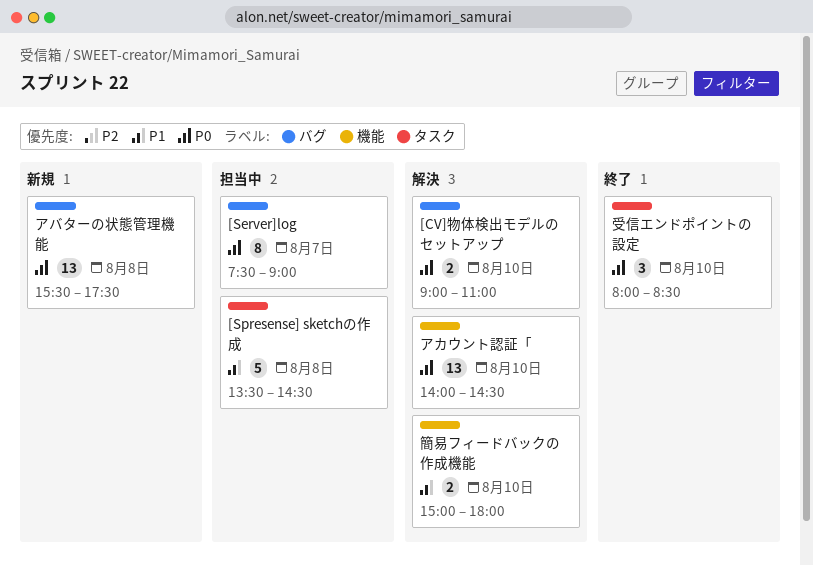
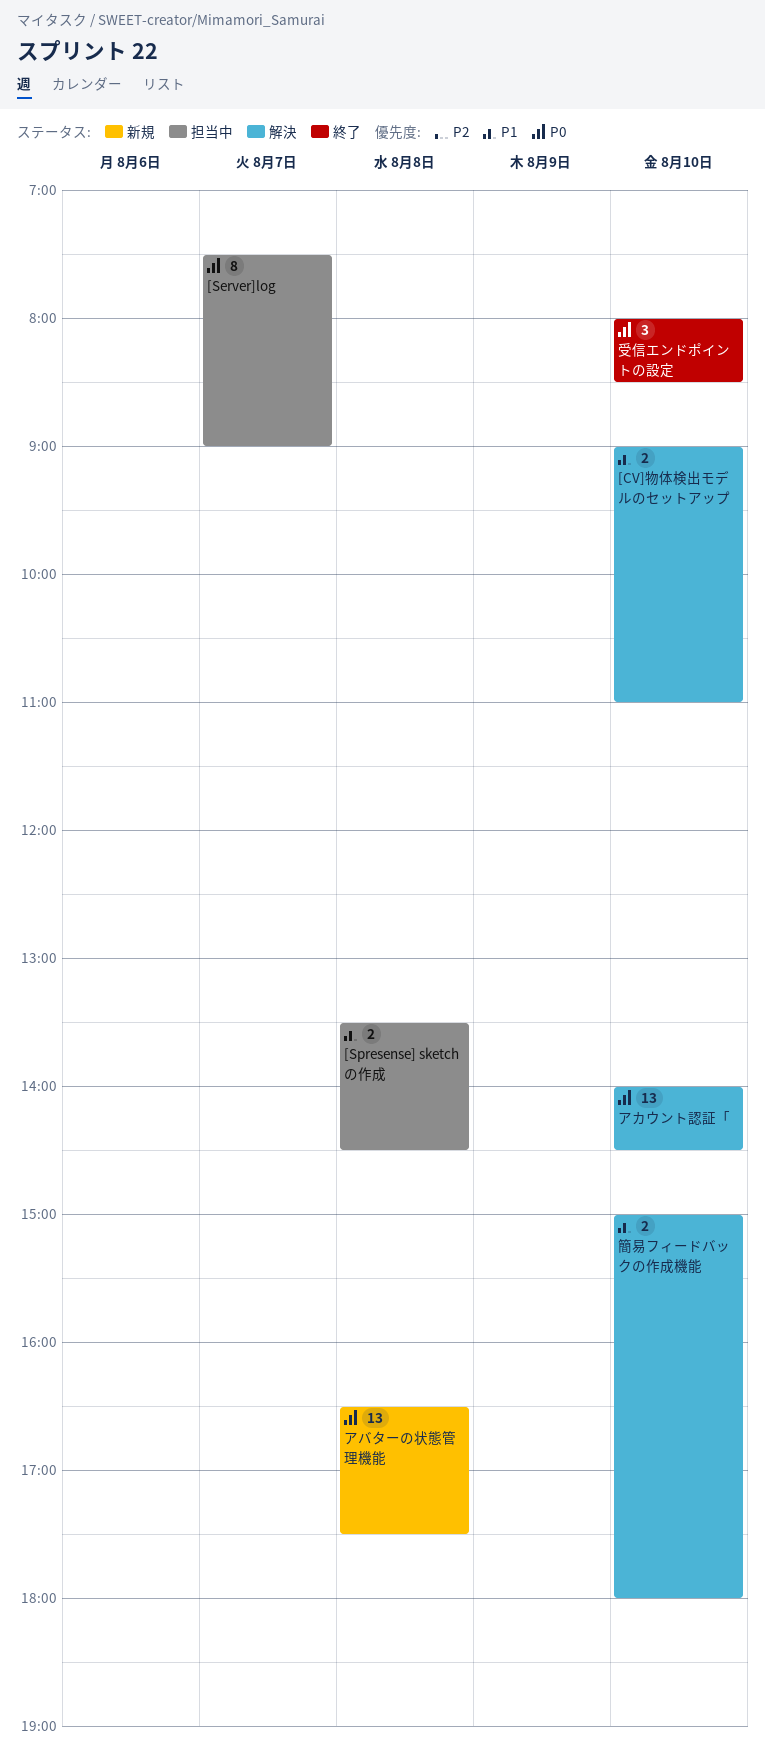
[CV]物体検出モデルのセットアップ, priority: P0 -> P1
[Spresense] sketchの作成, estimate: 5 -> 2
アバターの状態管理機能, begins: 15:30 -> 16:30

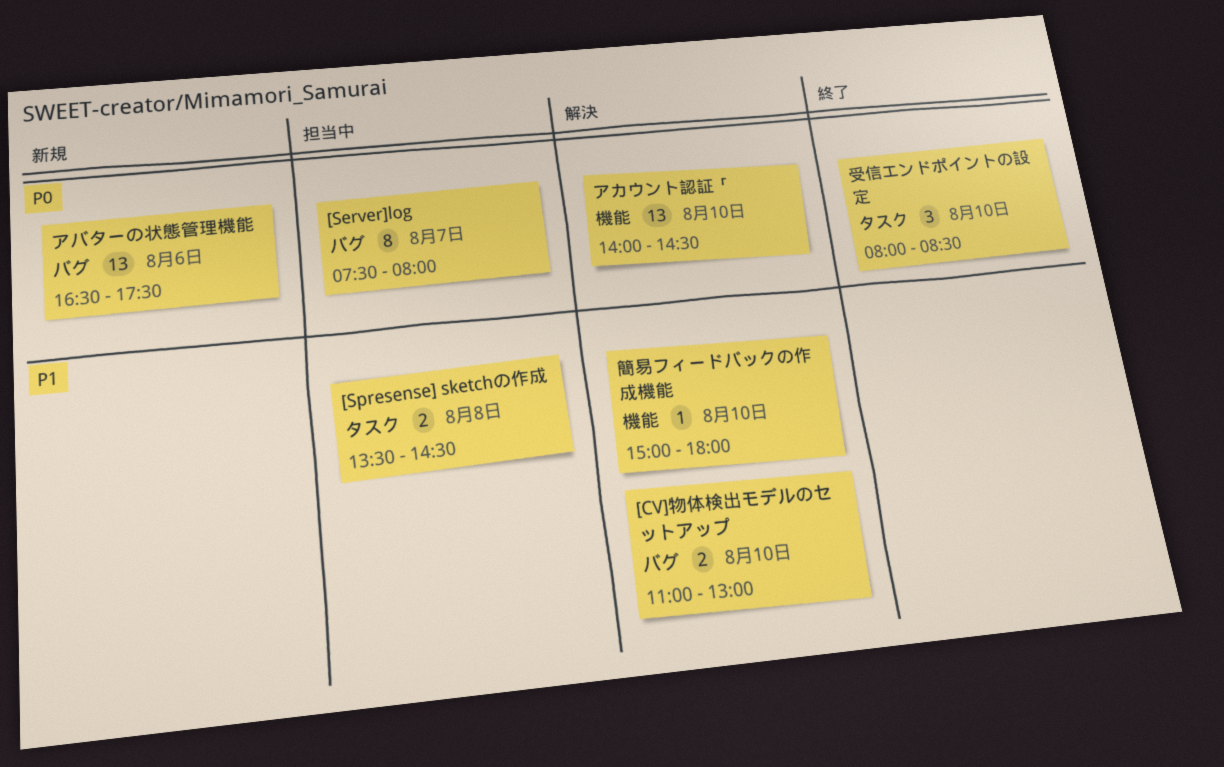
[CV]物体検出モデルのセットアップ, begins: 09:00 -> 11:00
[CV]物体検出モデルのセットアップ, ends: 11:00 -> 13:00
[Server]log, ends: 09:00 -> 08:00
アバターの状態管理機能, day: Aug 8 -> Aug 6
簡易フィードバックの作成機能, estimate: 2 -> 1

